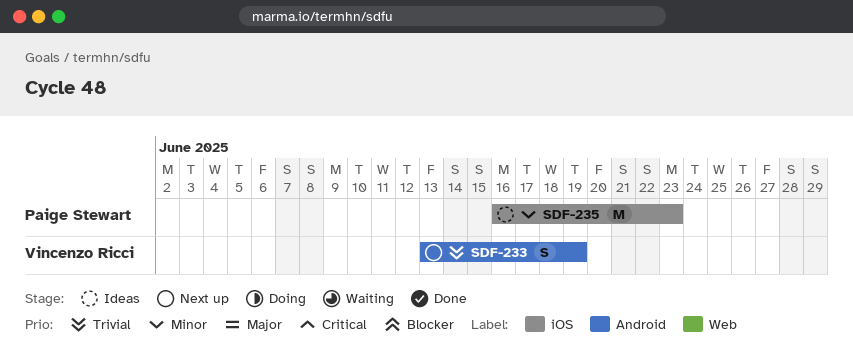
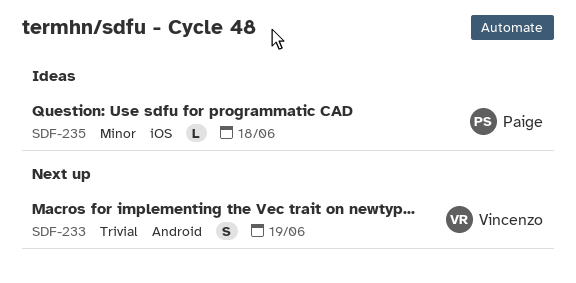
SDF-235, estimate: M -> L
SDF-235, due: Jun 23 -> Jun 18

